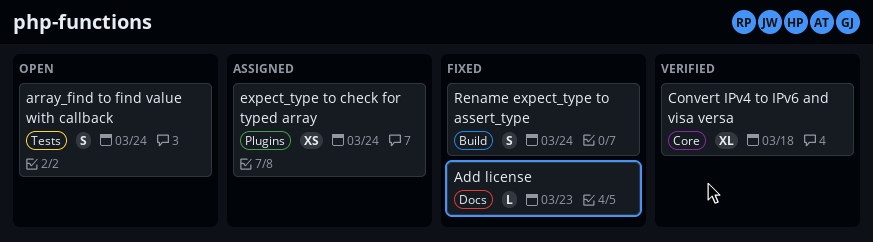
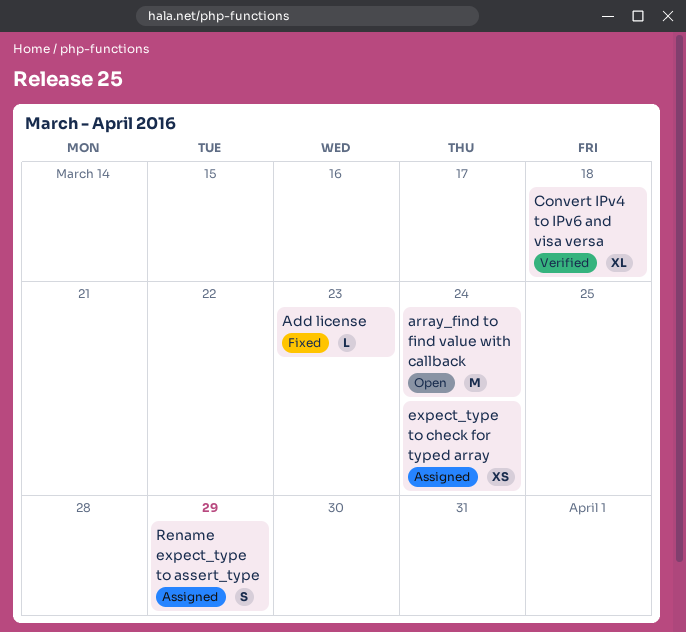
array_find to find value with callback, estimate: S -> M
Rename expect_type to assert_type, status: Fixed -> Assigned
Rename expect_type to assert_type, due: Mar 24 -> Mar 29

